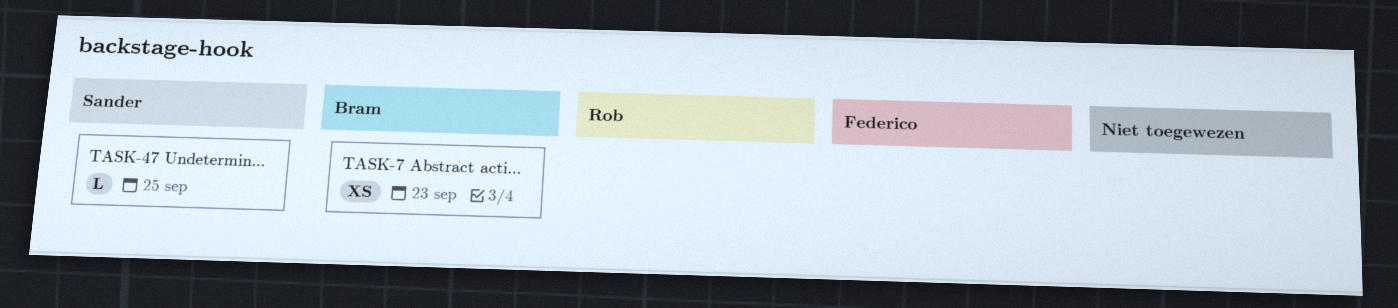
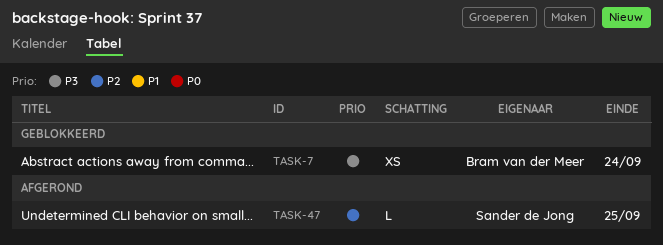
TASK-7, due: Sep 23 -> Sep 24

